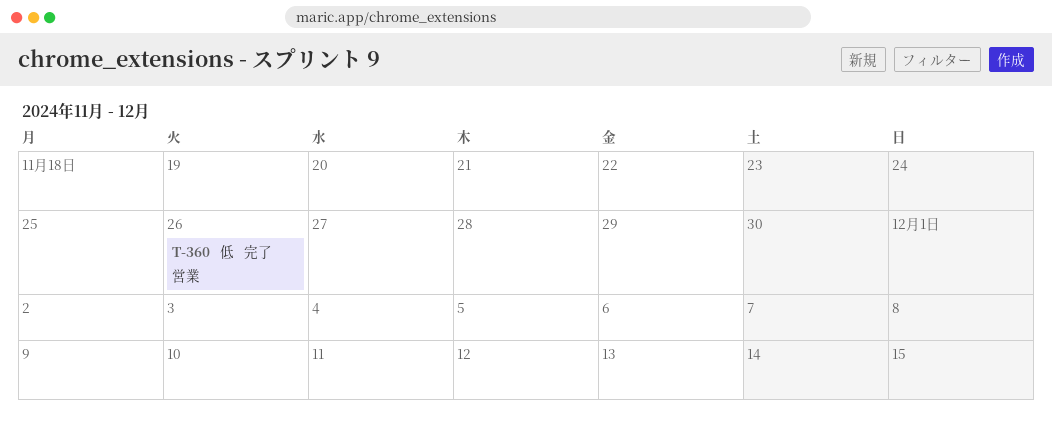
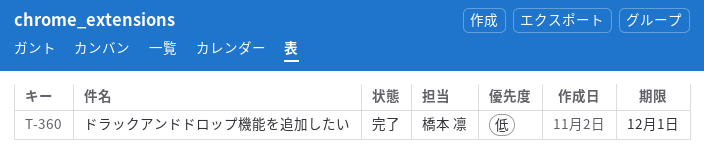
T-360, due: Nov 26 -> Dec 1

